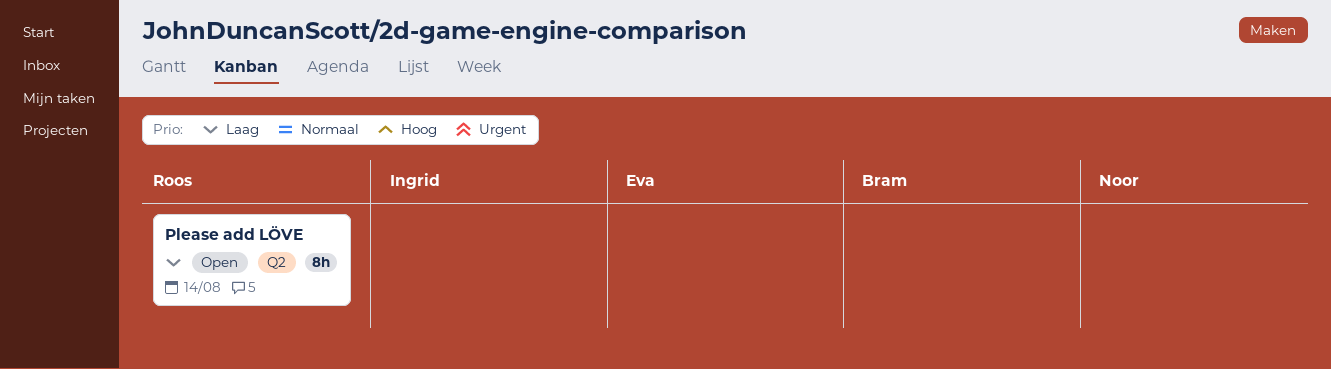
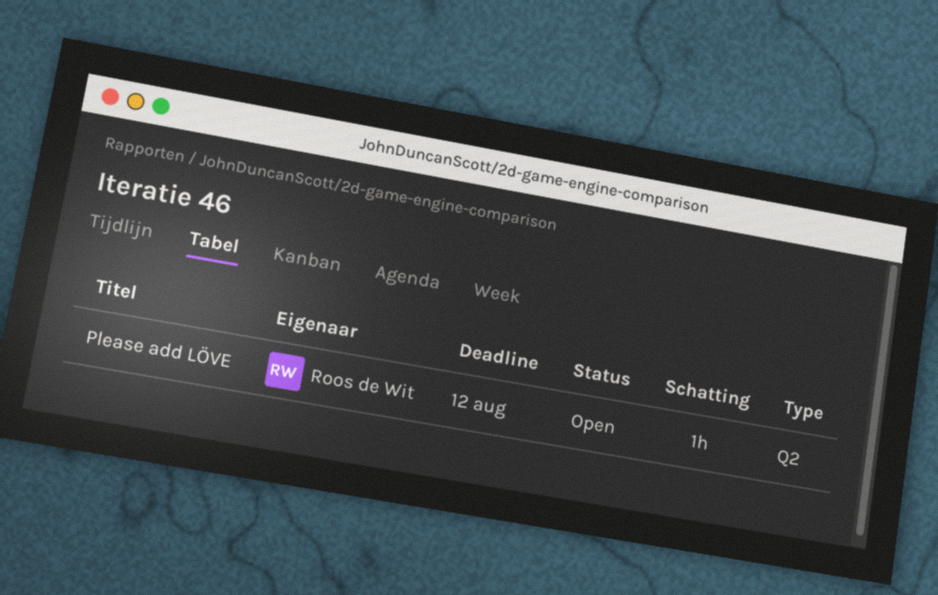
Please add LÖVE, estimate: 8h -> 1h
Please add LÖVE, due: Aug 14 -> Aug 12

